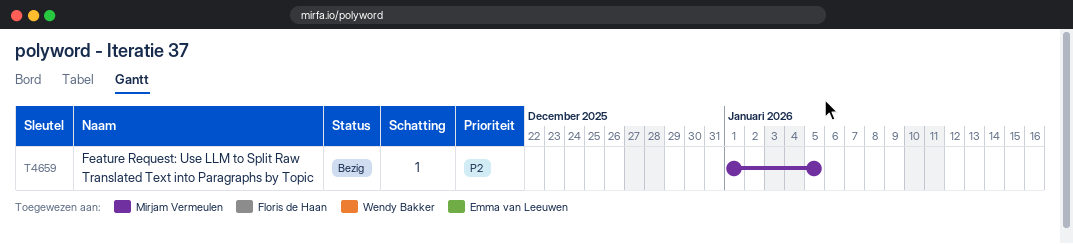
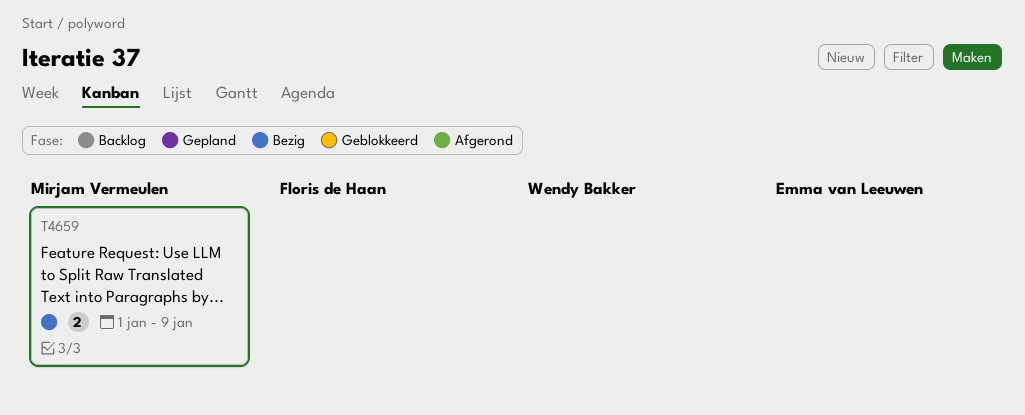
T4659, estimate: 1 -> 2
T4659, due: Jan 5 -> Jan 9

